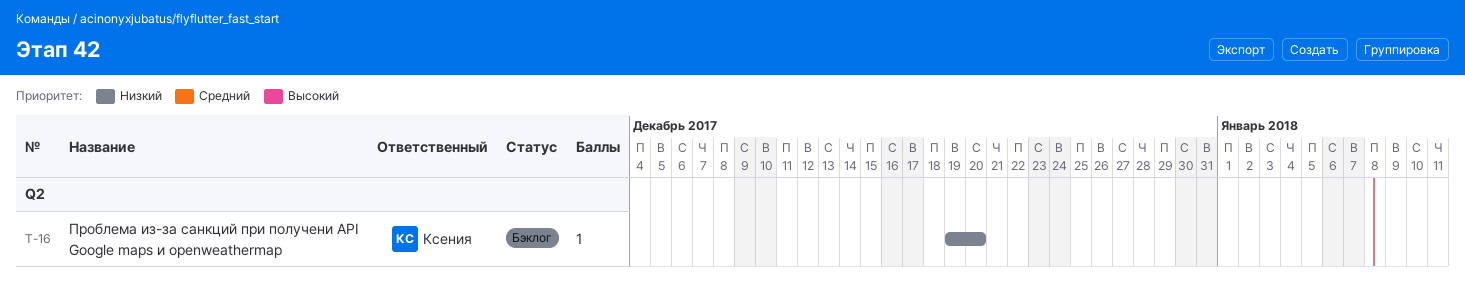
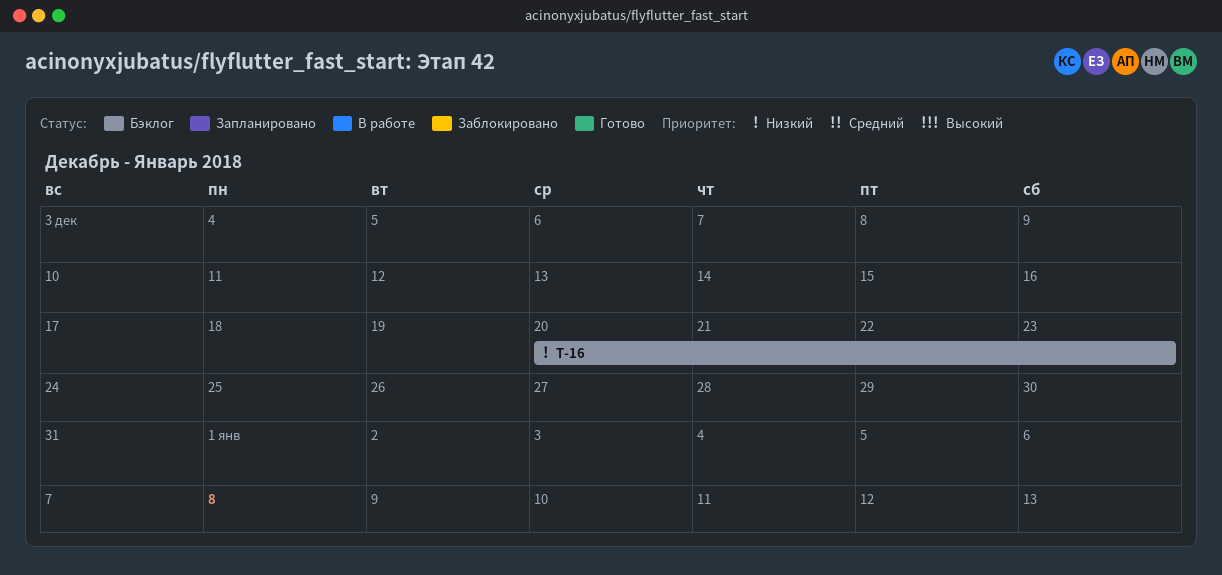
T-16, start: Dec 19 -> Dec 20
T-16, due: Dec 20 -> Dec 23

